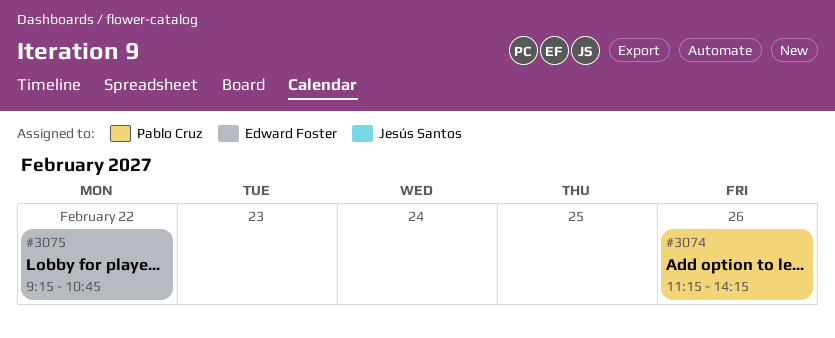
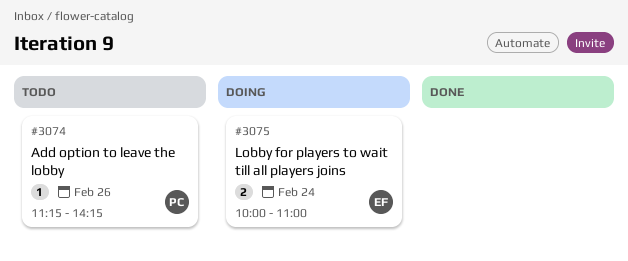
#3075, day: Feb 22 -> Feb 24
#3075, begins: 09:15 -> 10:00
#3075, ends: 10:45 -> 11:00

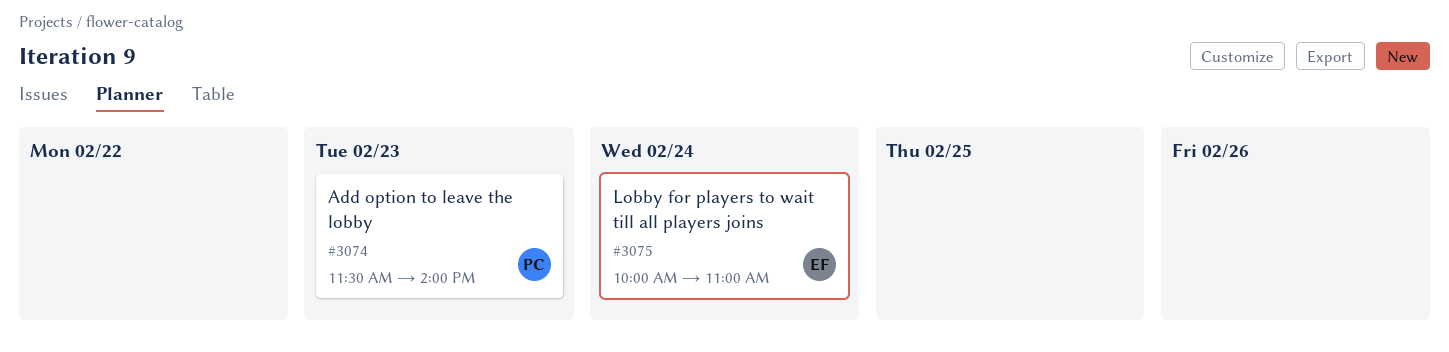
#3074, day: Feb 26 -> Feb 23
#3074, begins: 11:15 -> 11:30
#3074, ends: 14:15 -> 14:00

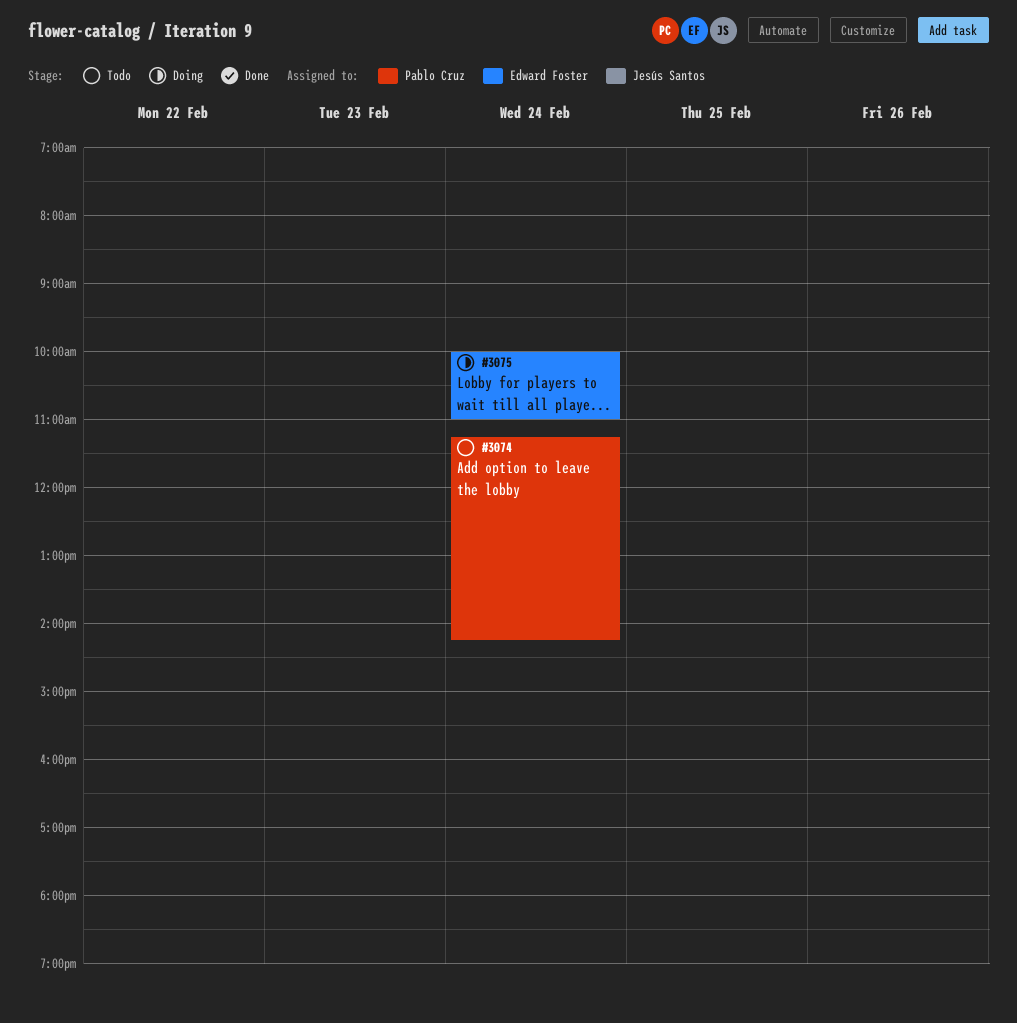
#3074, day: Feb 23 -> Feb 24
#3074, begins: 11:30 -> 11:15
#3074, ends: 14:00 -> 14:15

